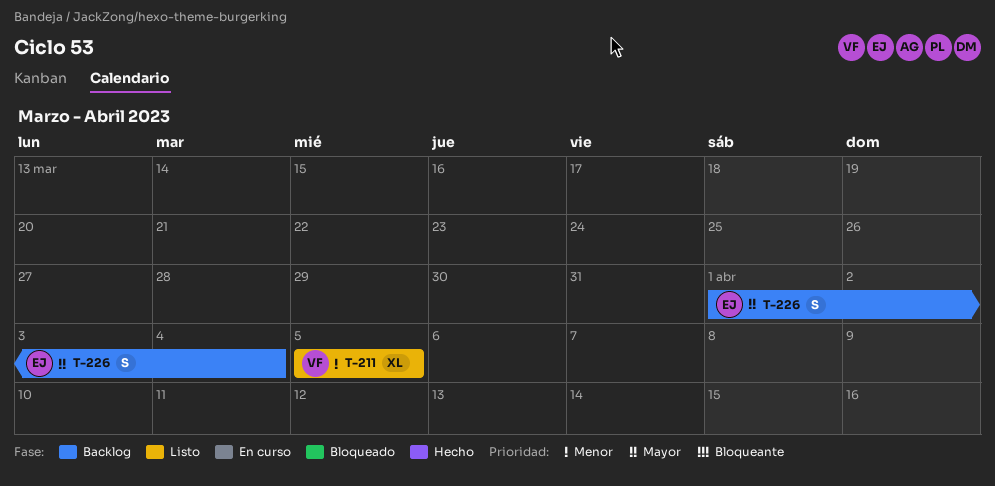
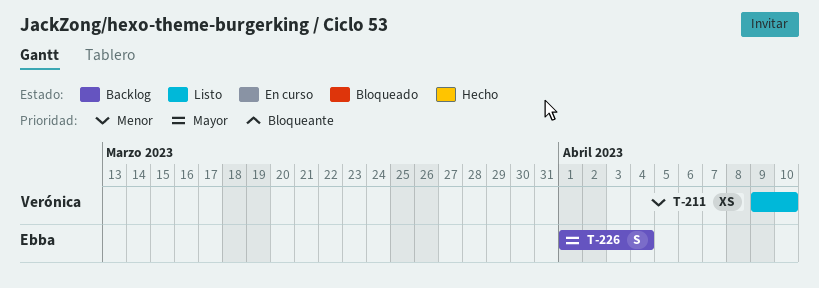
T-211, estimate: XL -> XS
T-211, start: Apr 5 -> Apr 9
T-211, due: Apr 5 -> Apr 10

